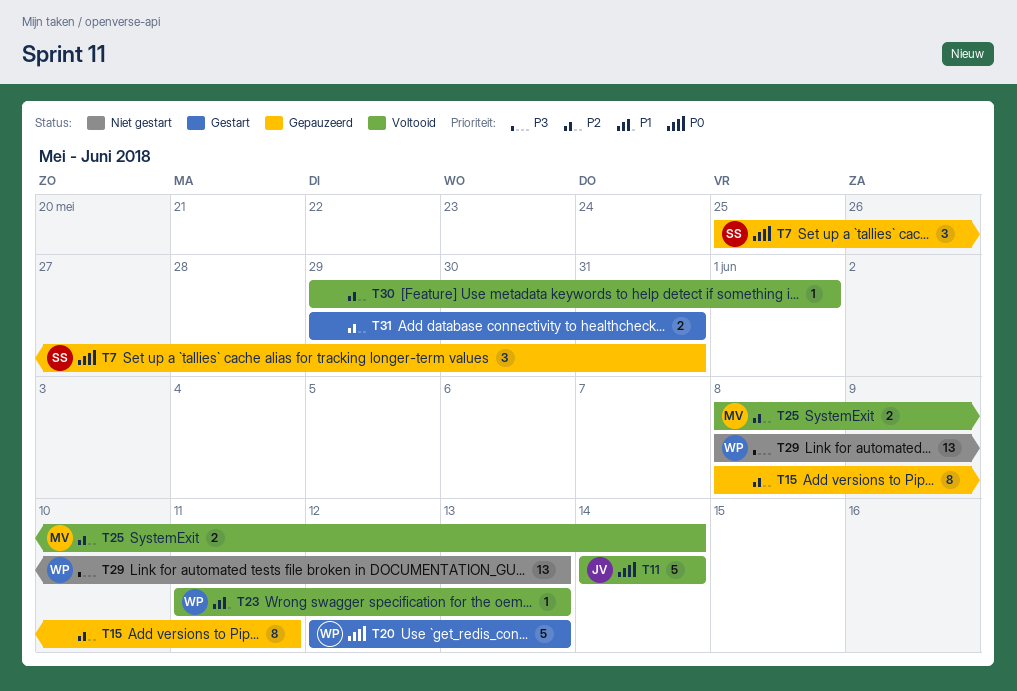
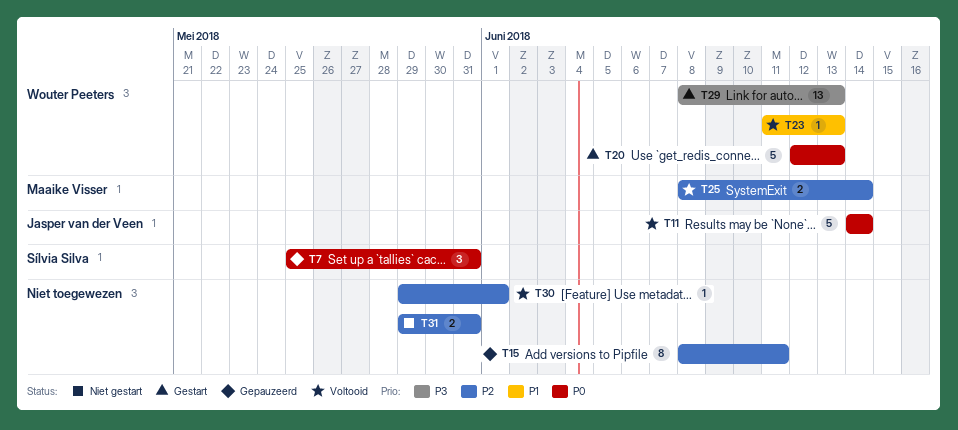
T29, status: Niet gestart -> Gestart
T31, status: Gestart -> Niet gestart

